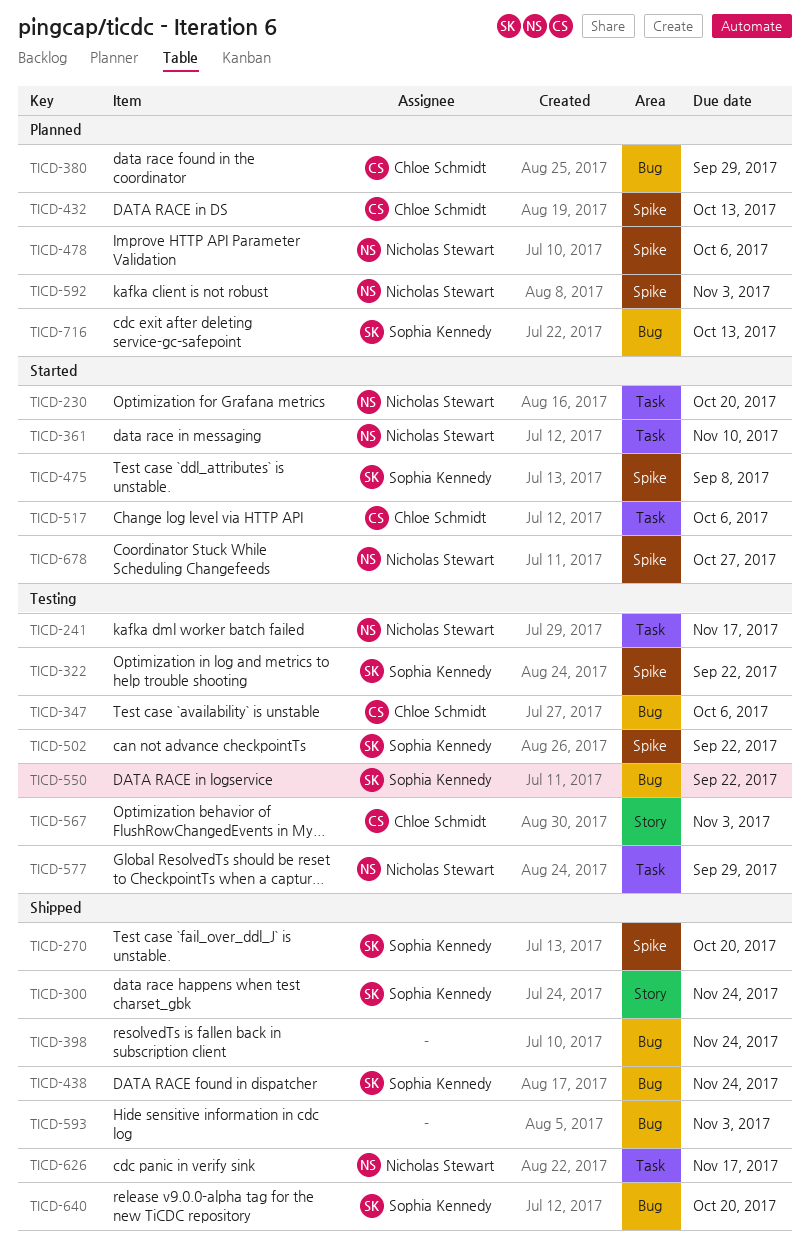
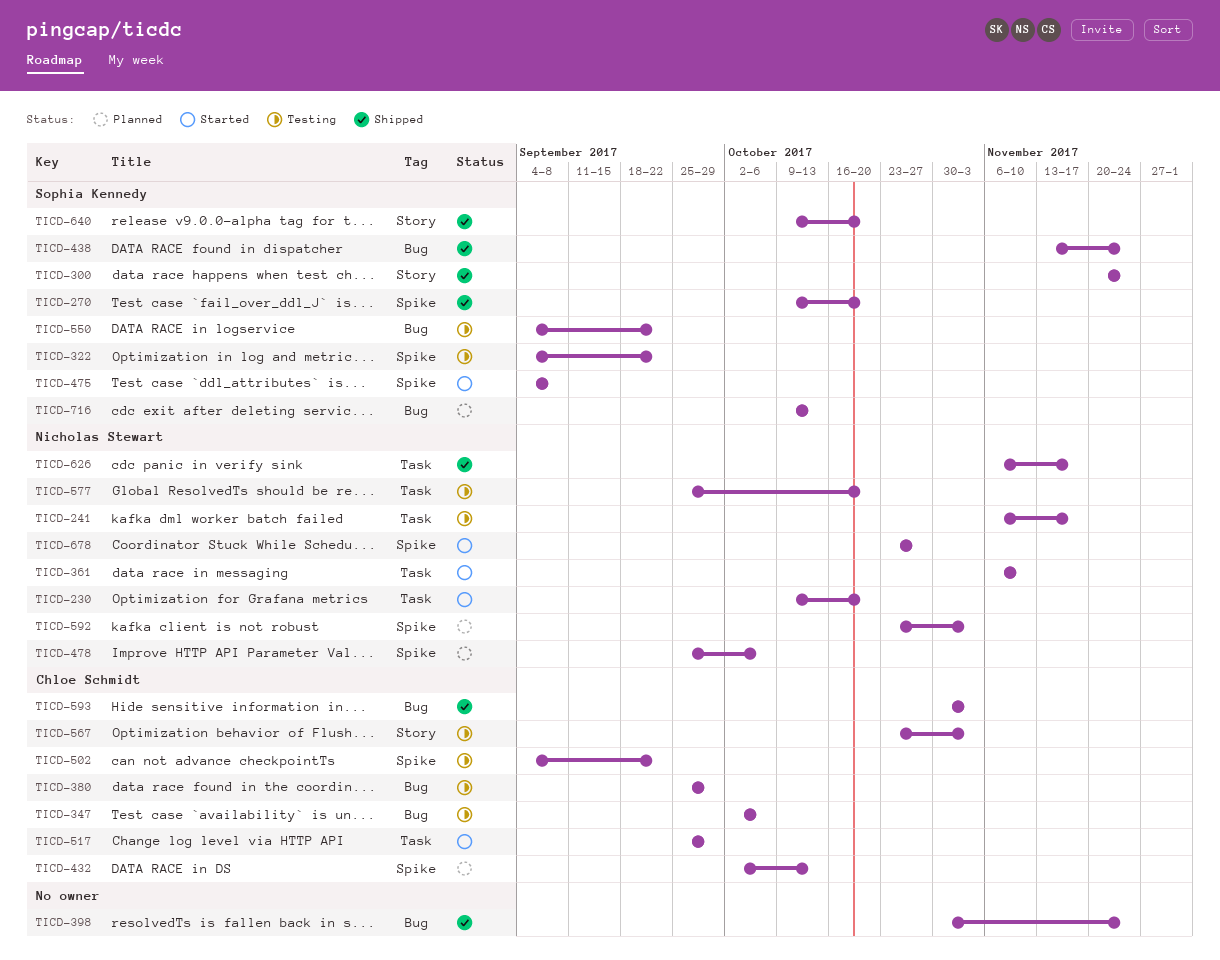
TICD-380, status: Planned -> Testing
TICD-502, owner: Sophia Kennedy -> Chloe Schmidt
TICD-517, due: Oct 6 -> Sep 29
TICD-577, due: Sep 29 -> Oct 20
TICD-593, owner: none -> Chloe Schmidt
TICD-640, label: Bug -> Story

